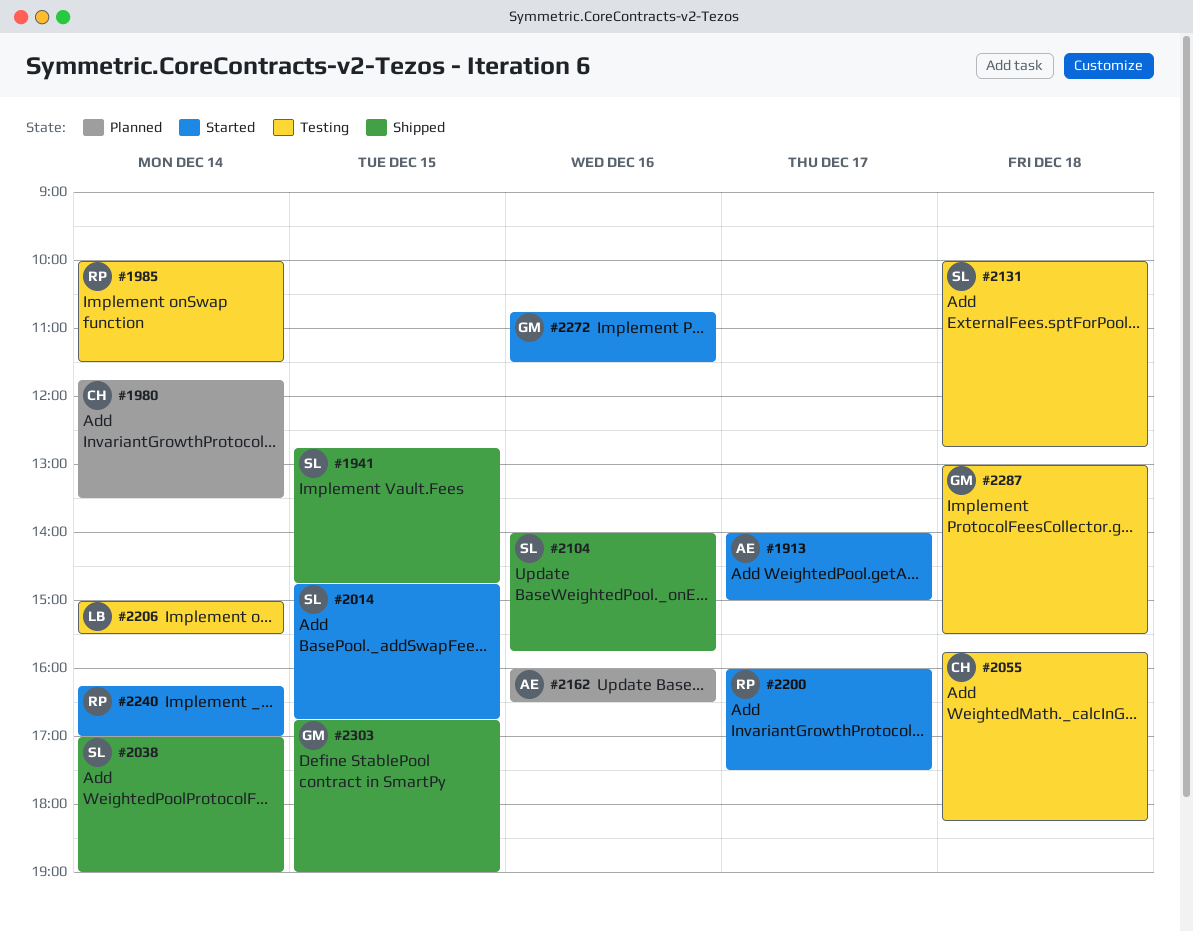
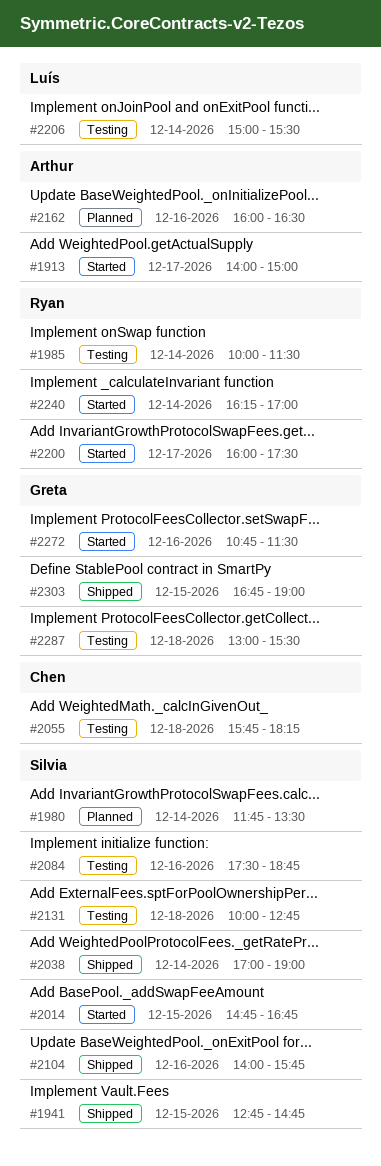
#1980, owner: Chen -> Silvia
#2084: none -> present

